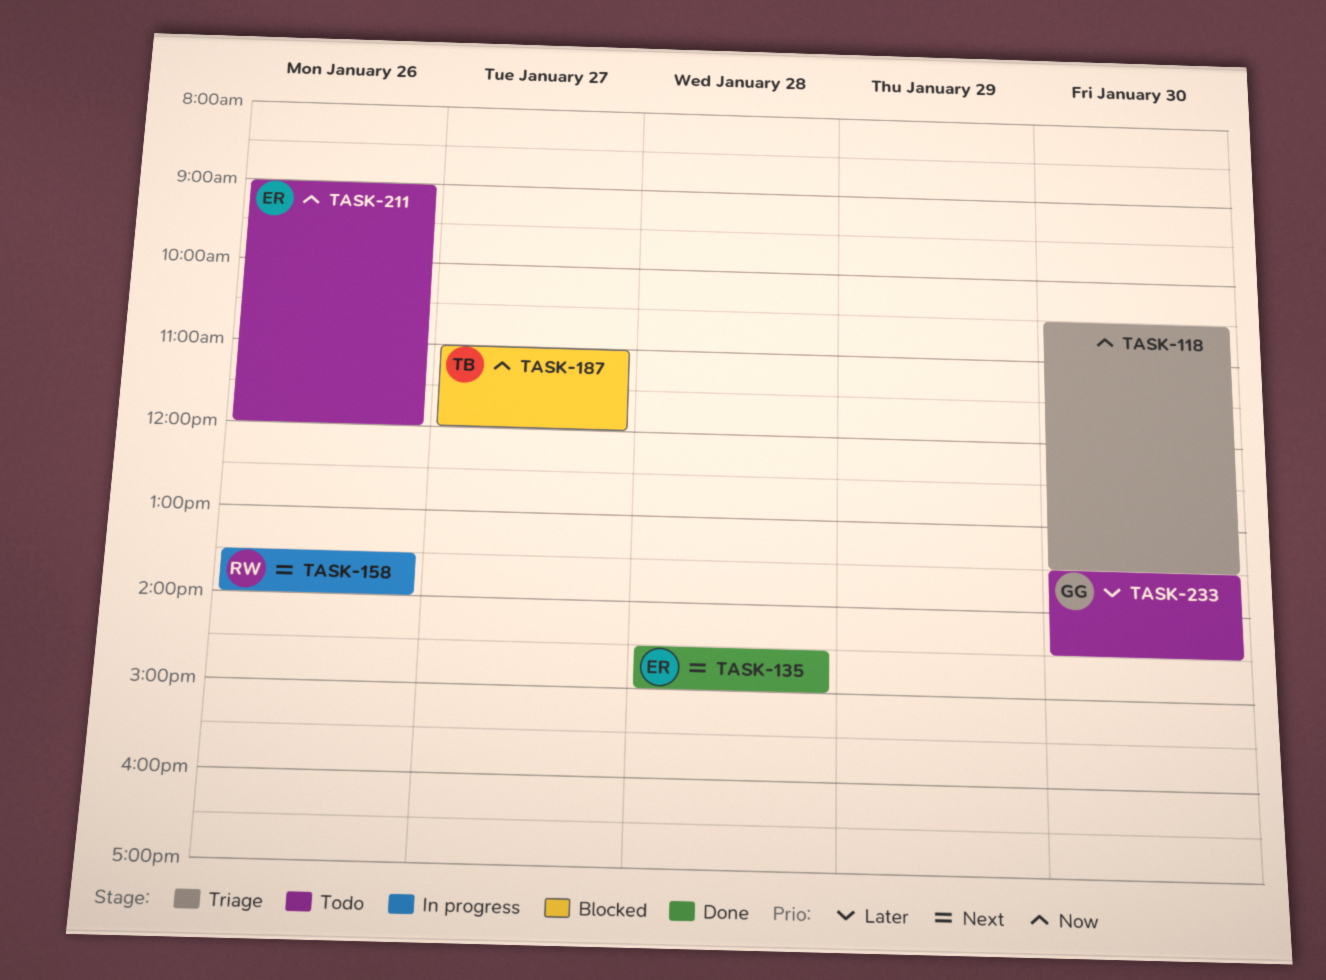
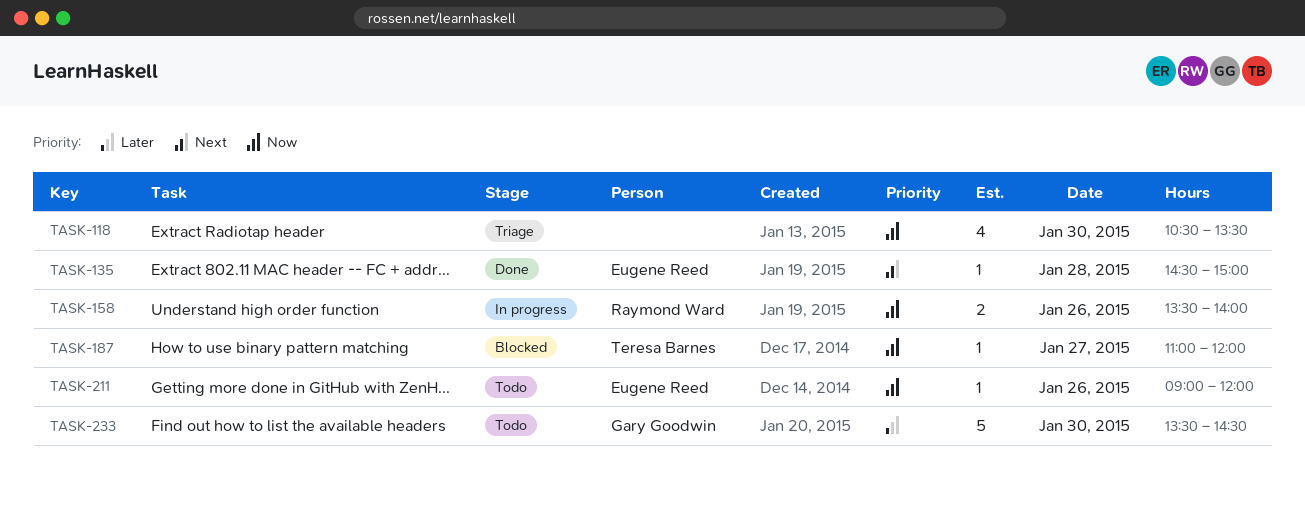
TASK-158, priority: Next -> Now

